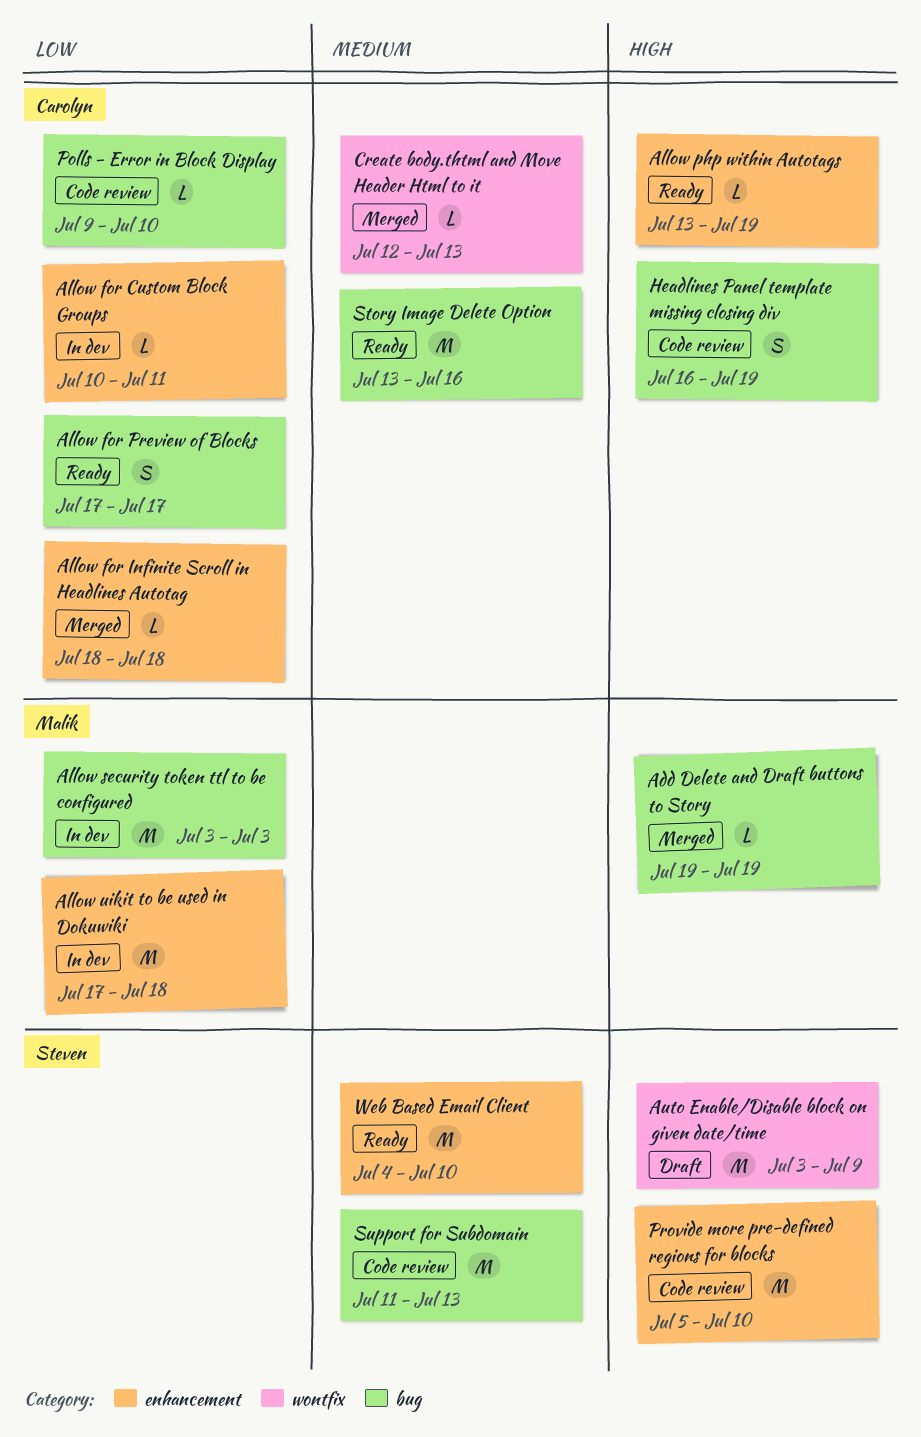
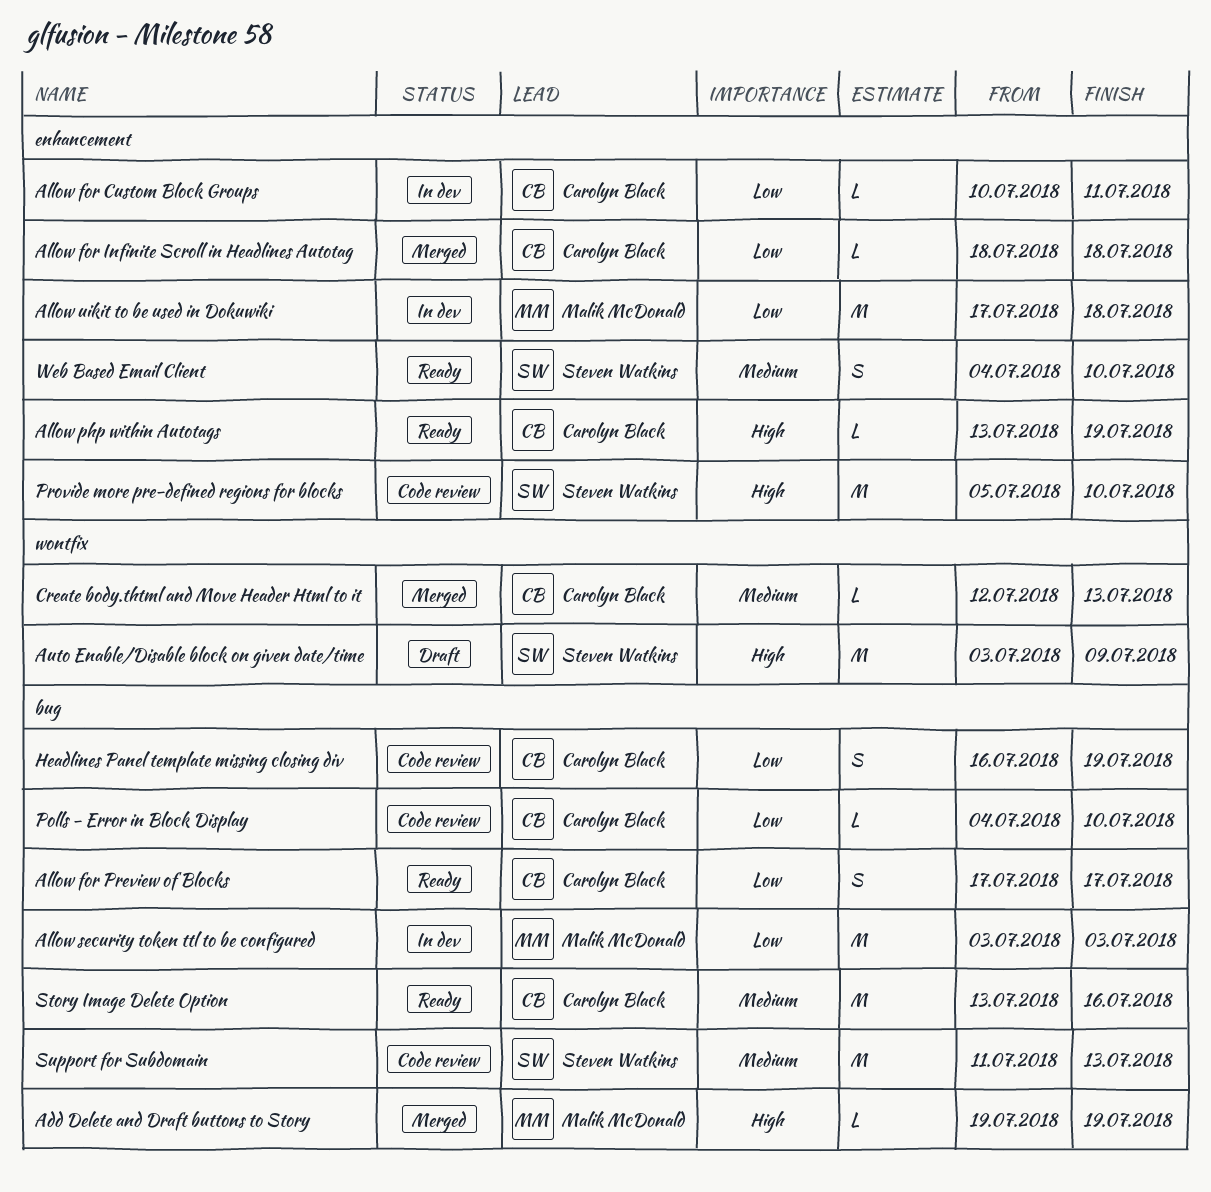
Headlines Panel template missing closing div, priority: High -> Low
Polls - Error in Block Display, start: Jul 9 -> Jul 4
Web Based Email Client, estimate: M -> S

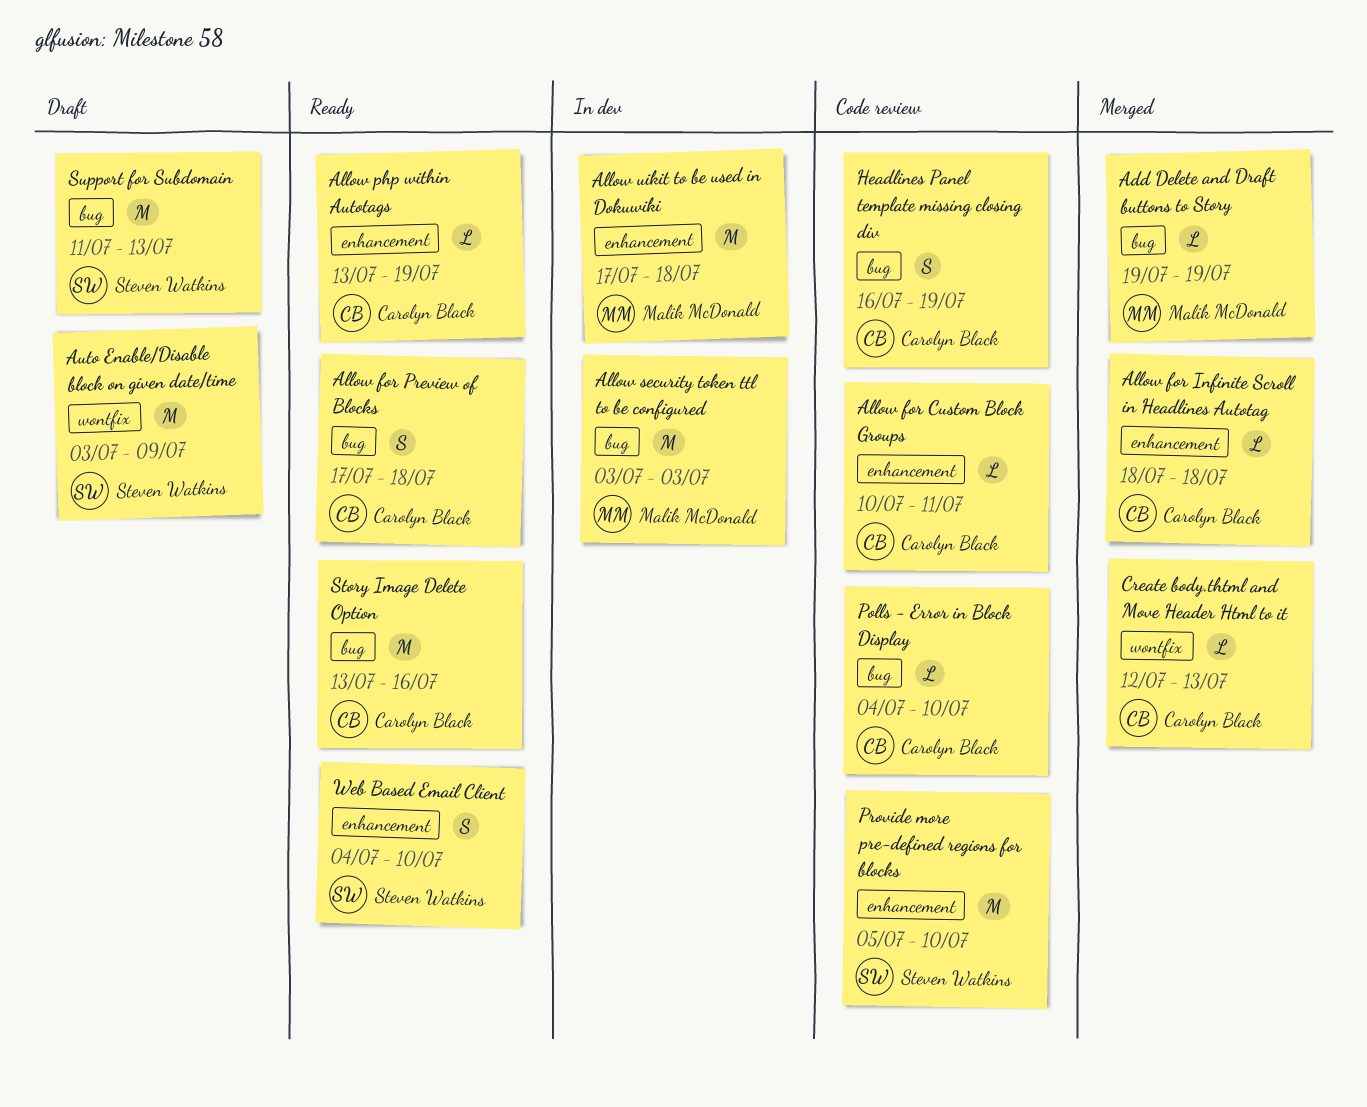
Allow for Custom Block Groups, status: In dev -> Code review
Allow for Preview of Blocks, due: Jul 17 -> Jul 18
Support for Subdomain, status: Code review -> Draft

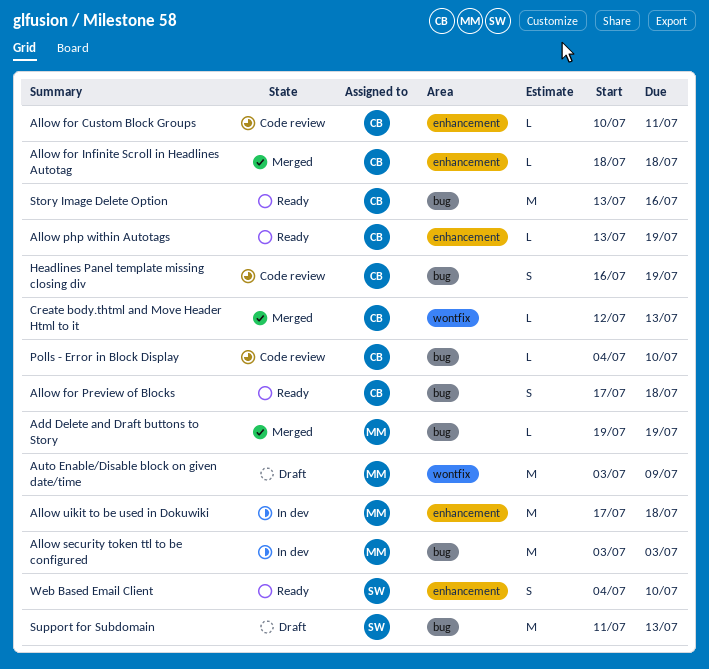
Auto Enable/Disable block on given date/time, owner: Steven Watkins -> Malik McDonald
Provide more pre-defined regions for blocks: present -> none

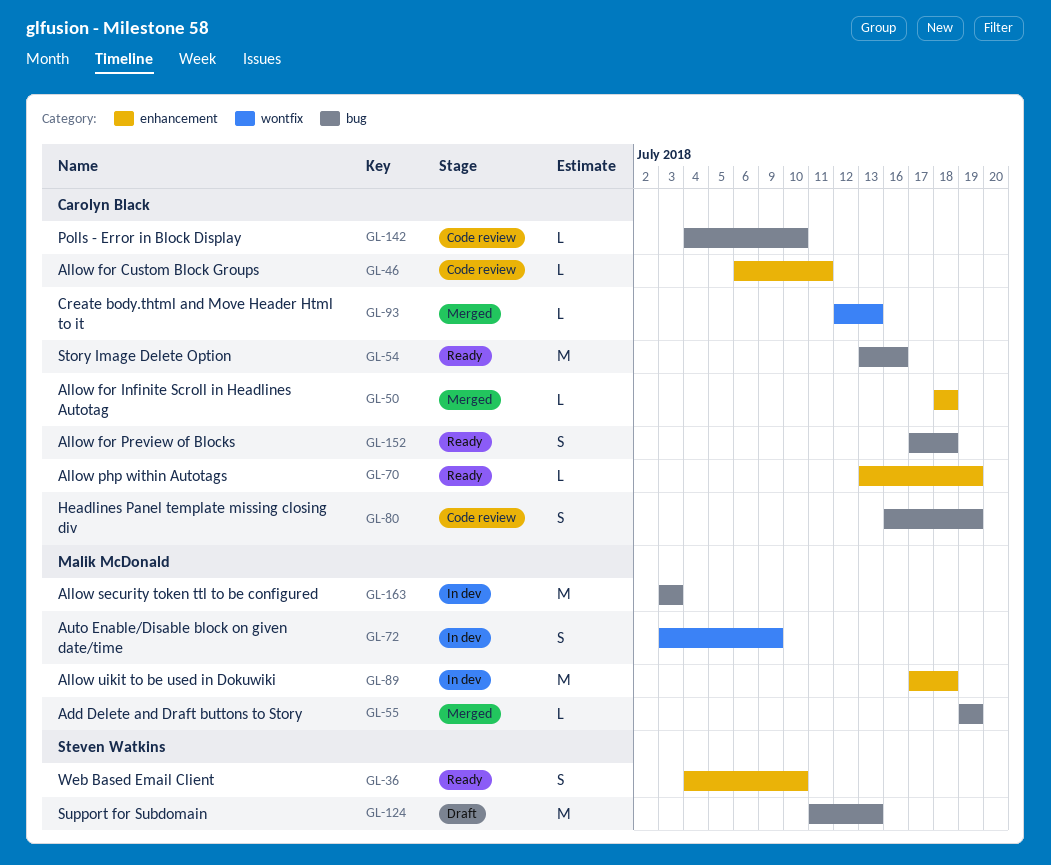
Allow for Custom Block Groups, start: Jul 10 -> Jul 6
Auto Enable/Disable block on given date/time, status: Draft -> In dev
Auto Enable/Disable block on given date/time, estimate: M -> S

